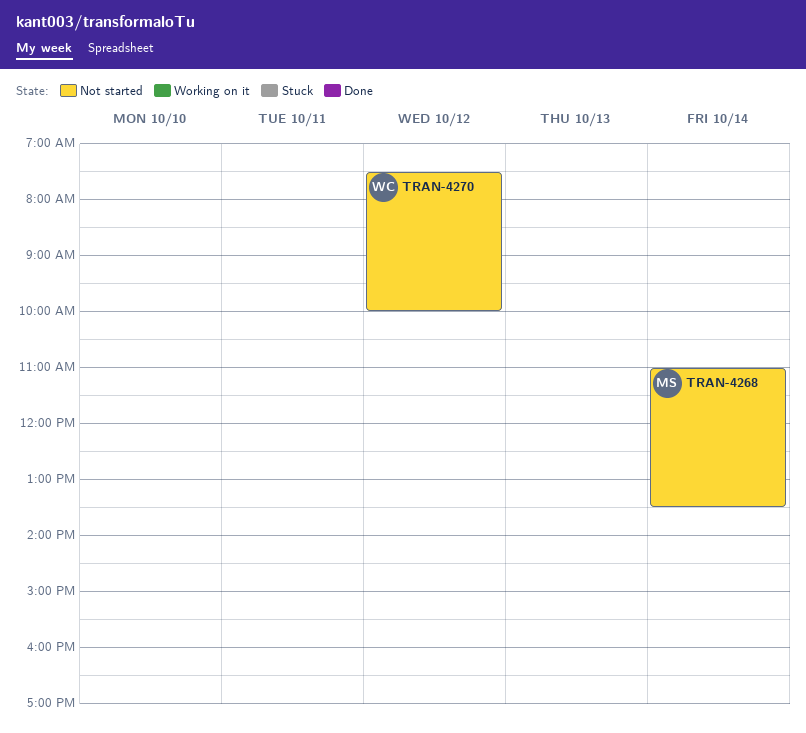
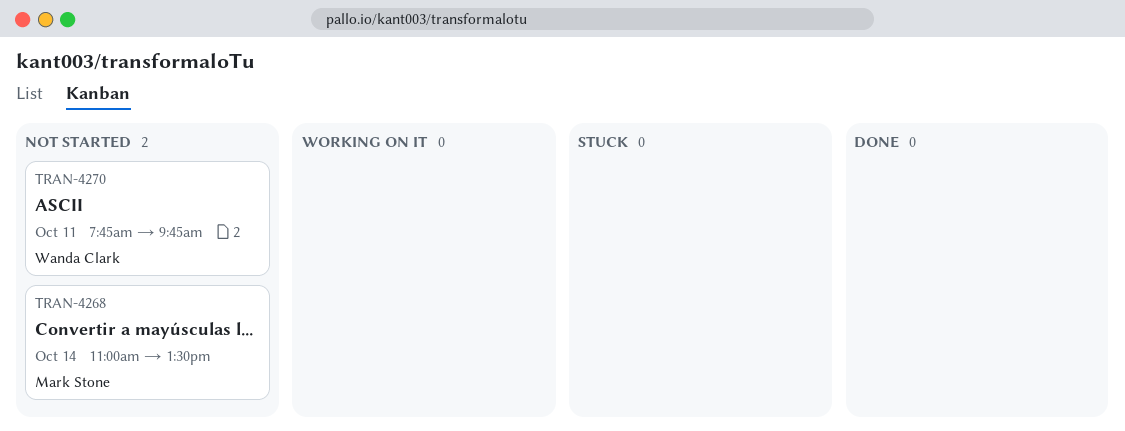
TRAN-4270, day: Oct 12 -> Oct 11
TRAN-4270, begins: 07:30 -> 07:45
TRAN-4270, ends: 10:00 -> 09:45

